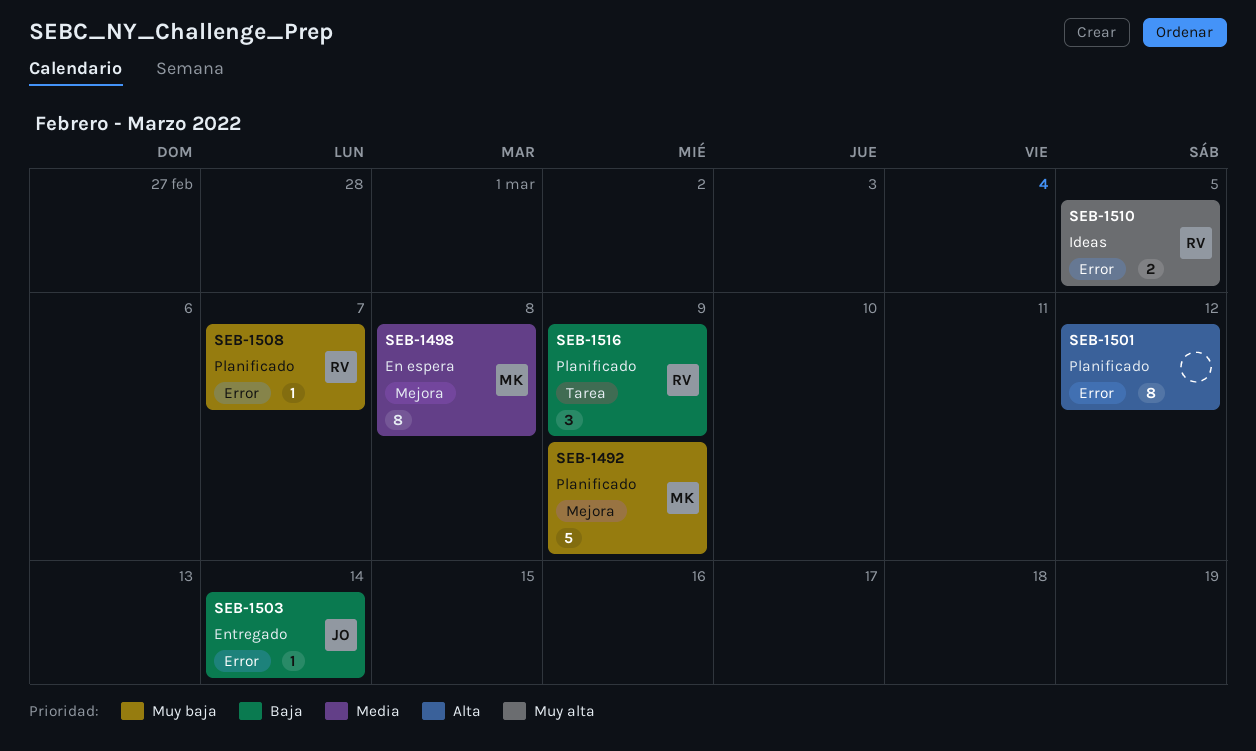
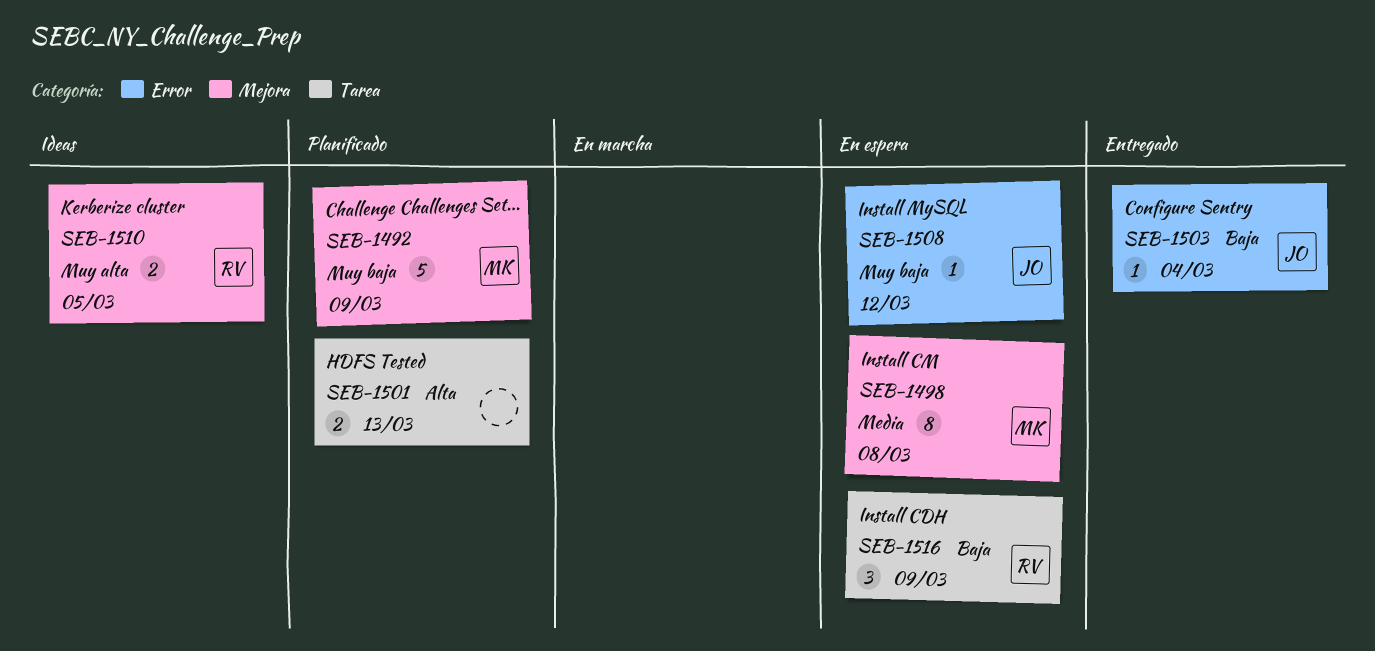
SEB-1501, label: Error -> Tarea
SEB-1501, estimate: 8 -> 2
SEB-1501, due: Mar 12 -> Mar 13
SEB-1503, due: Mar 14 -> Mar 4
SEB-1508, status: Planificado -> En espera
SEB-1508, owner: RV -> JO
SEB-1508, due: Mar 7 -> Mar 12
SEB-1510, label: Error -> Mejora
SEB-1516, status: Planificado -> En espera

